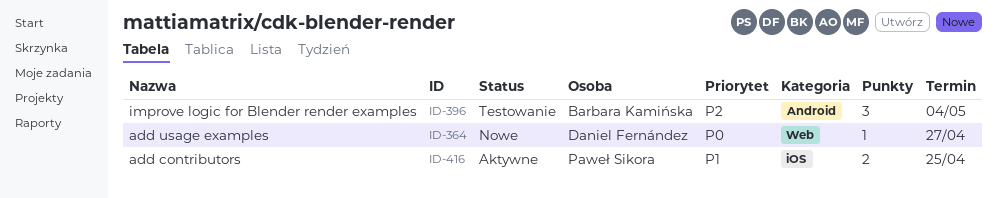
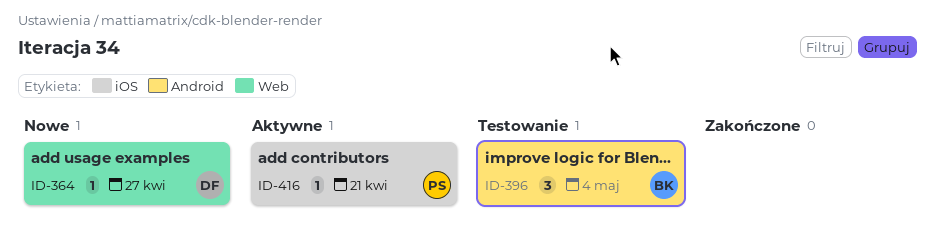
ID-416, estimate: 2 -> 1
ID-416, due: Apr 25 -> Apr 21

